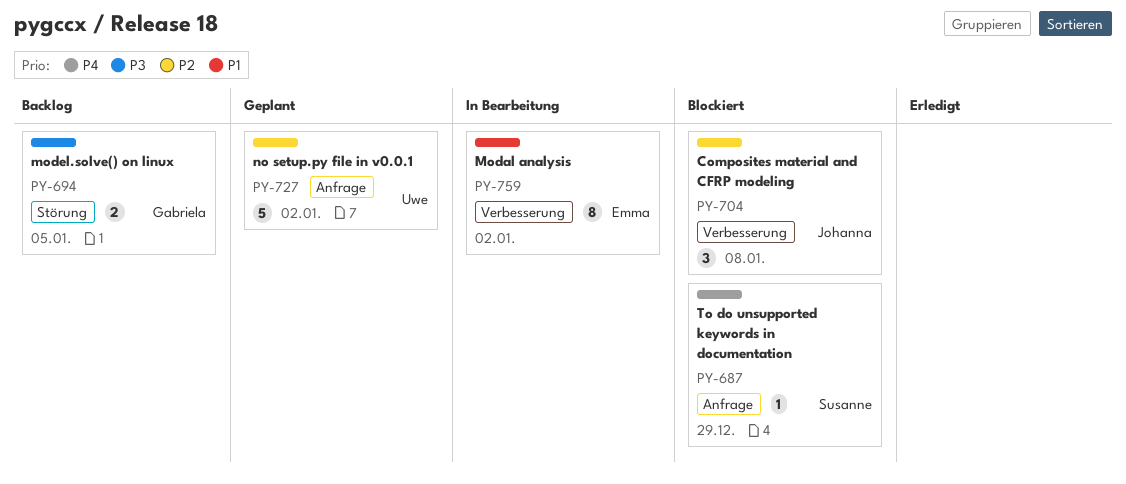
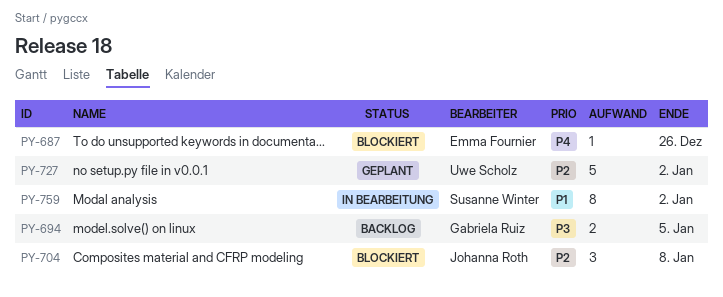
PY-687, owner: Susanne Winter -> Emma Fournier
PY-687, due: Dec 29 -> Dec 26
PY-759, owner: Emma Fournier -> Susanne Winter

